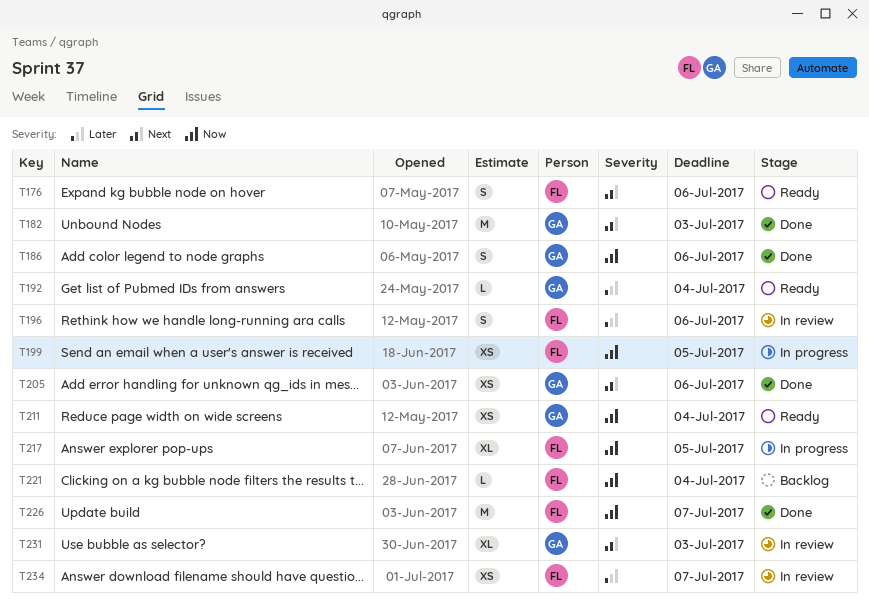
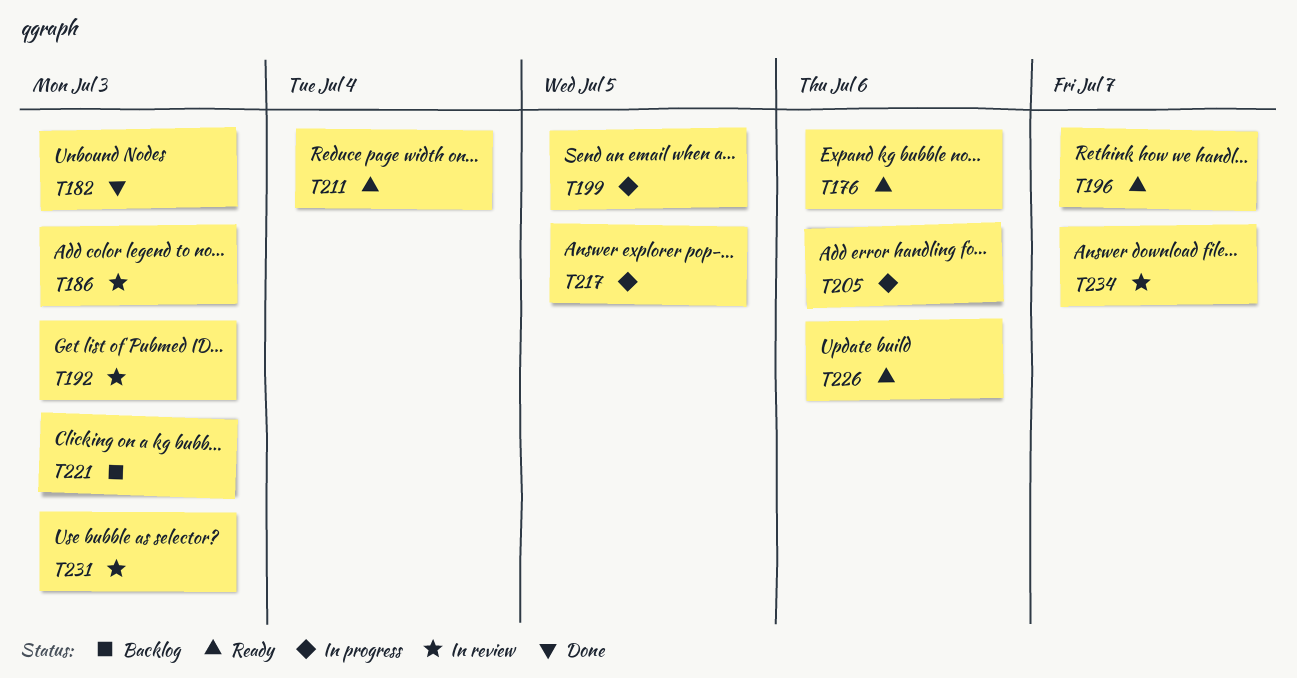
T186, status: Done -> In review
T186, due: Jul 6 -> Jul 3
T192, status: Ready -> In review
T192, due: Jul 4 -> Jul 3
T196, status: In review -> Ready
T196, due: Jul 6 -> Jul 7
T205, status: Done -> In progress
T221, due: Jul 4 -> Jul 3
T226, status: Done -> Ready
T226, due: Jul 7 -> Jul 6

